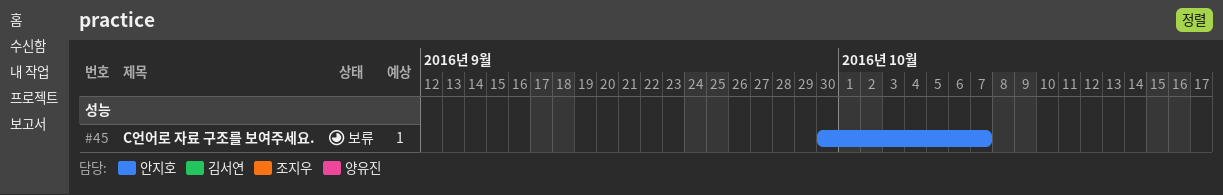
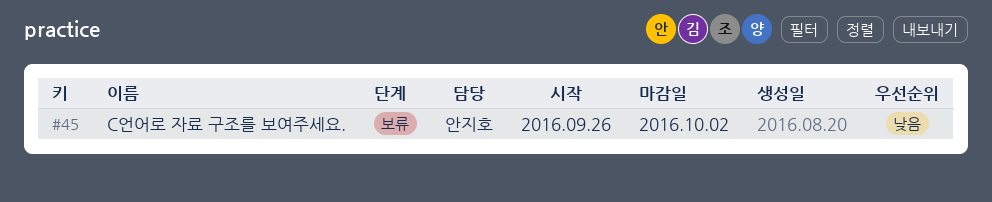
#45, start: Sep 30 -> Sep 26
#45, due: Oct 7 -> Oct 2

